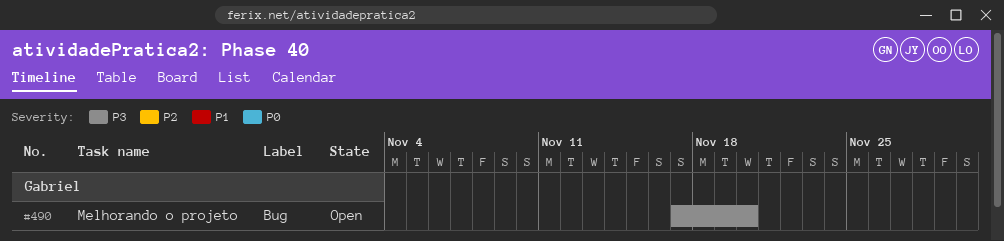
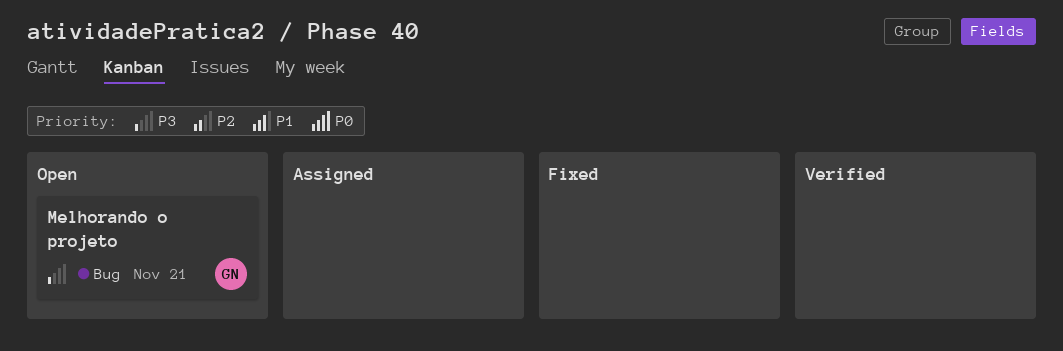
Melhorando o projeto, due: Nov 20 -> Nov 21

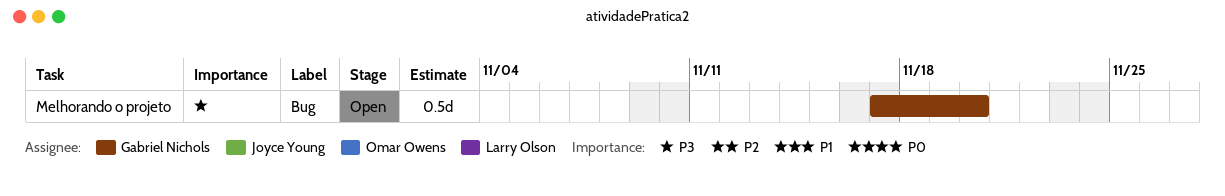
Melhorando o projeto, due: Nov 21 -> Nov 20

